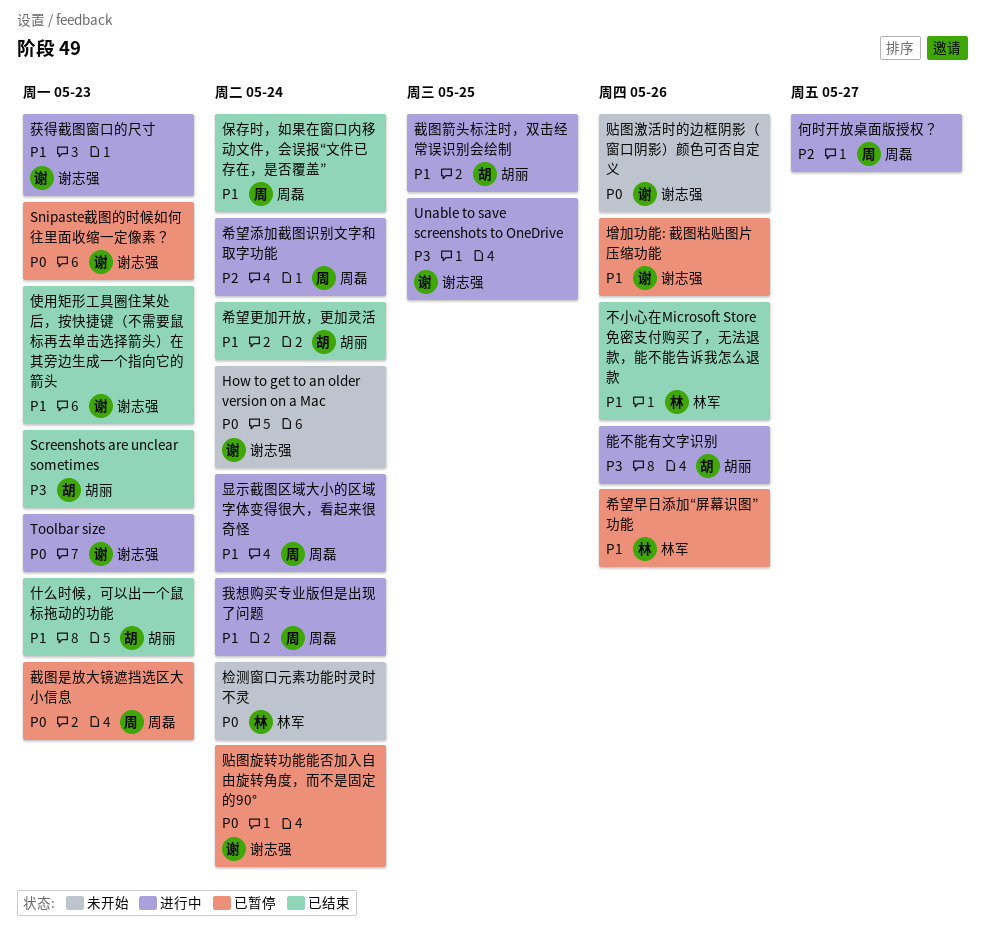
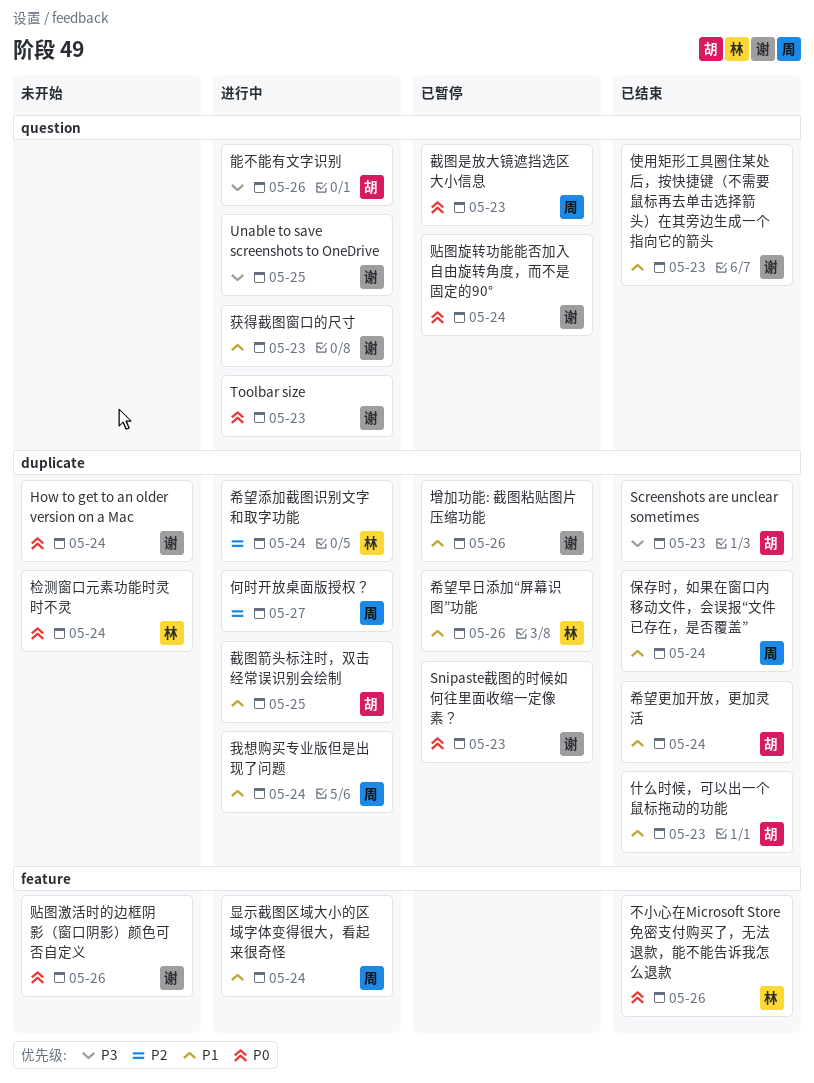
不小心在Microsoft Store免密支付购买了，无法退款，能不能告诉我怎么退款, priority: P1 -> P0
希望添加截图识别文字和取字功能, owner: 周磊 -> 林军

